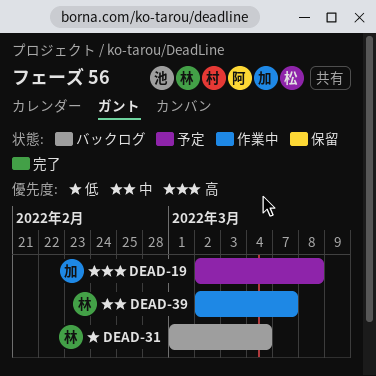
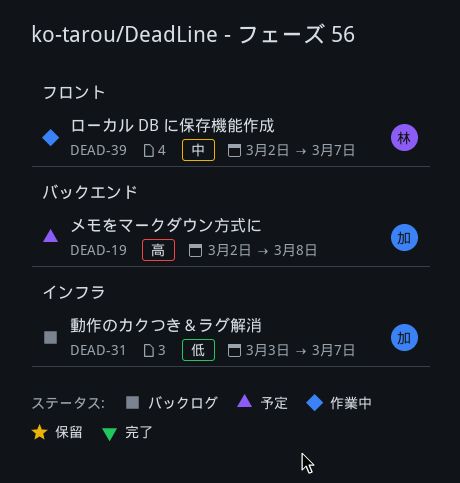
DEAD-31, owner: 林 -> 加
DEAD-31, start: Mar 1 -> Mar 3
DEAD-31, due: Mar 4 -> Mar 7

